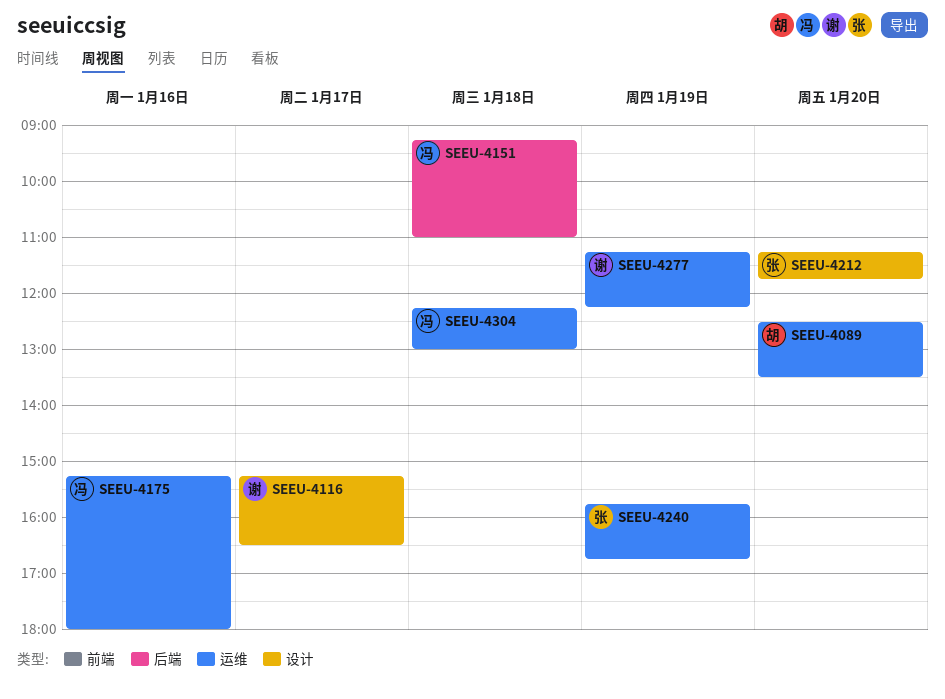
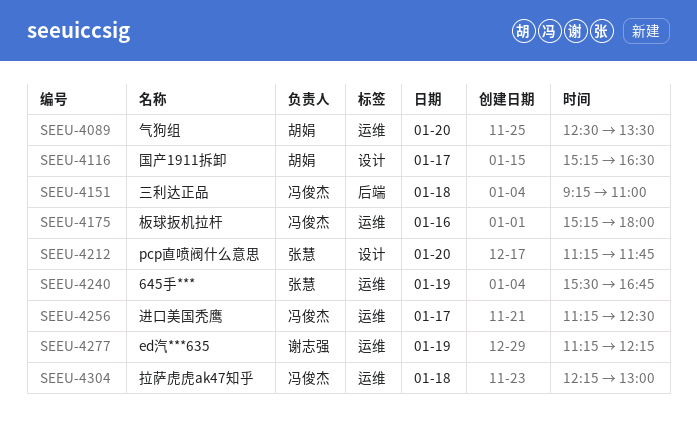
SEEU-4116, owner: 谢志强 -> 胡娟
SEEU-4240, begins: 15:45 -> 15:30
SEEU-4256: none -> present

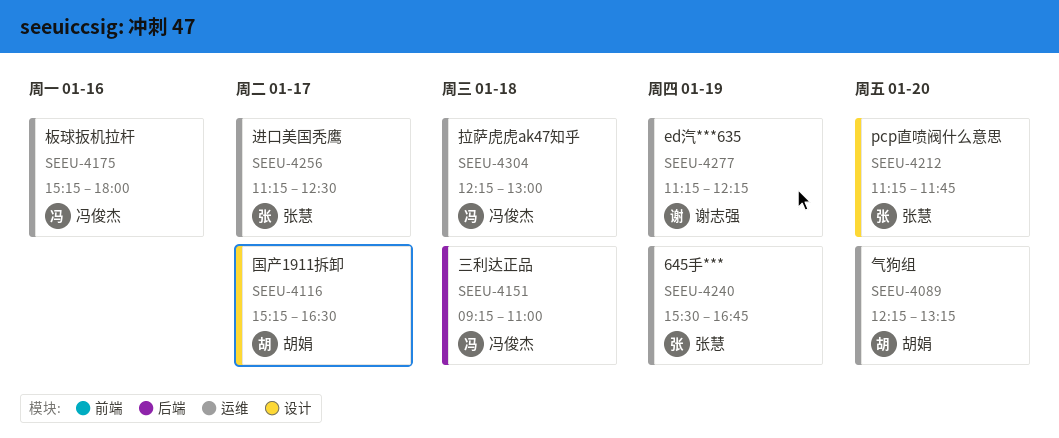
SEEU-4089, begins: 12:30 -> 12:15
SEEU-4089, ends: 13:30 -> 13:15
SEEU-4256, owner: 冯俊杰 -> 张慧

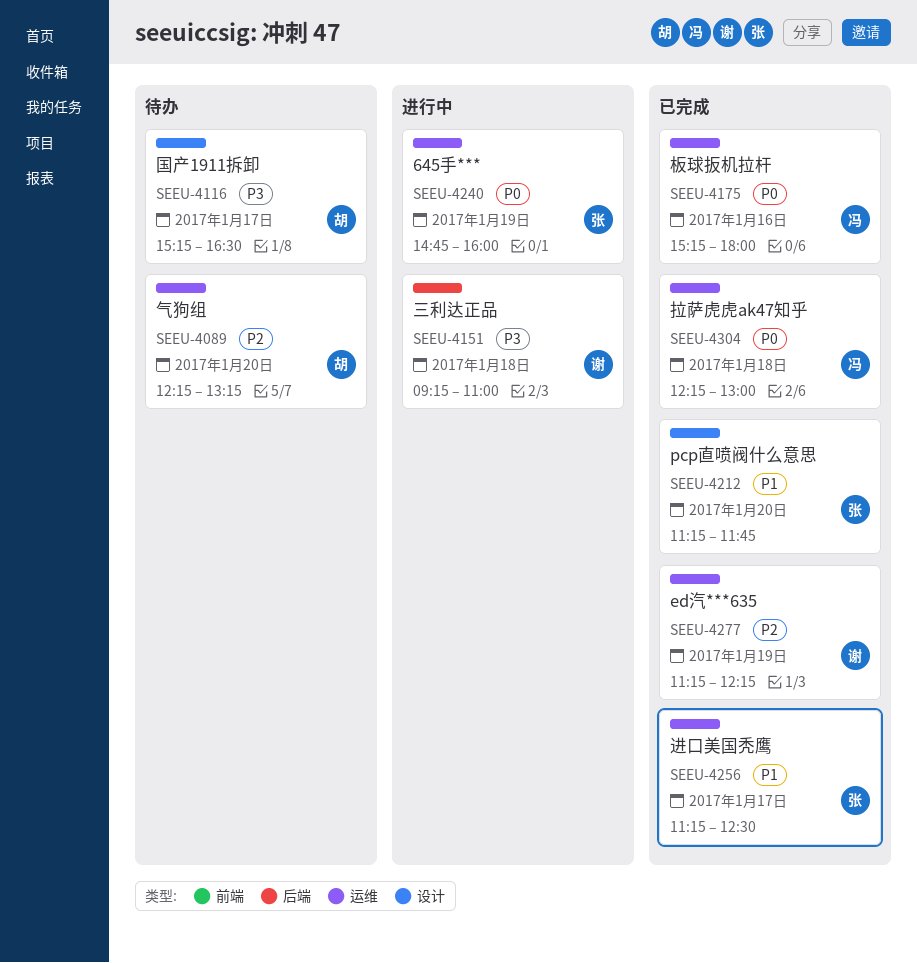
SEEU-4151, owner: 冯俊杰 -> 谢志强
SEEU-4240, begins: 15:30 -> 14:45
SEEU-4240, ends: 16:45 -> 16:00

